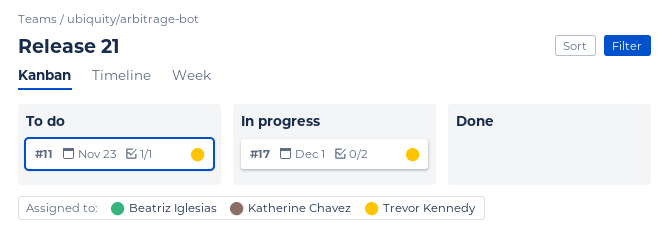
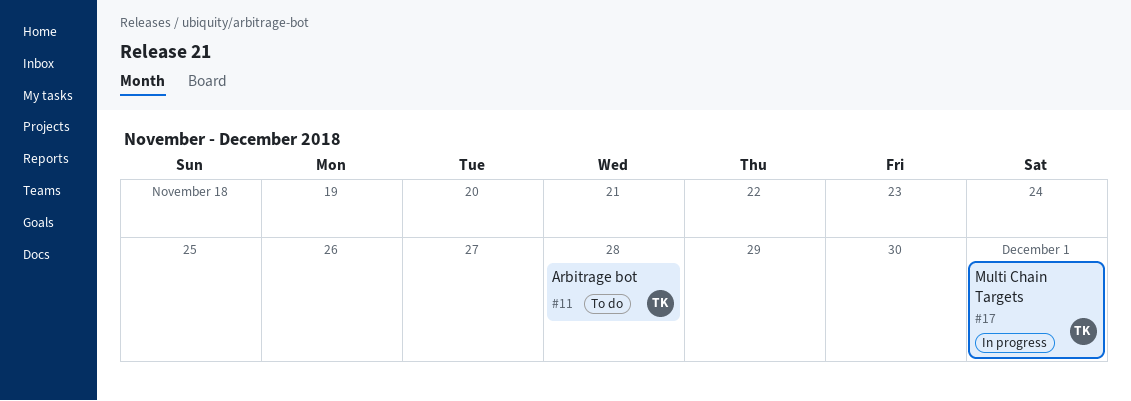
#11, due: Nov 23 -> Nov 28

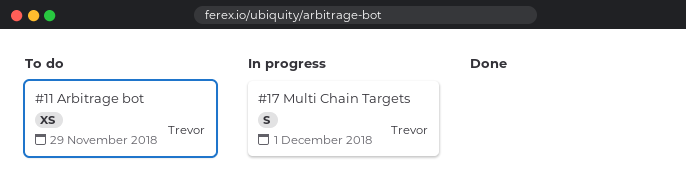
#11, due: Nov 28 -> Nov 29

